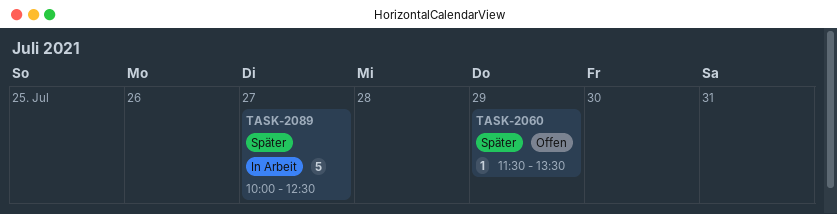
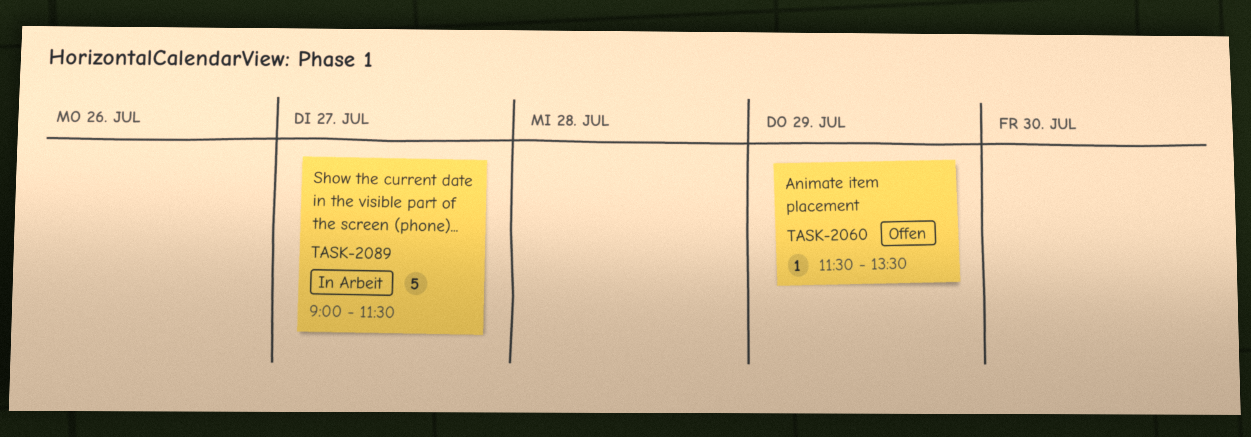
TASK-2089, begins: 10:00 -> 09:00
TASK-2089, ends: 12:30 -> 11:30

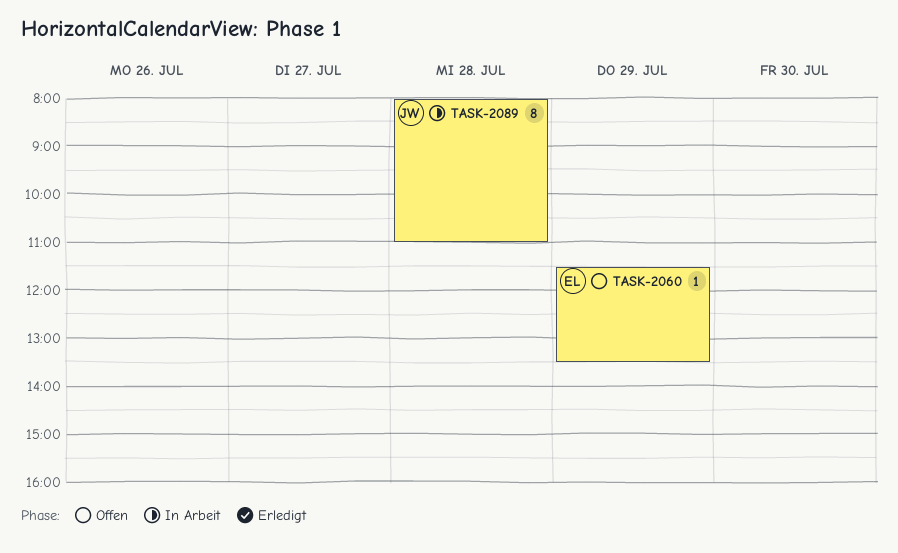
TASK-2089, estimate: 5 -> 8
TASK-2089, day: Jul 27 -> Jul 28
TASK-2089, begins: 09:00 -> 08:00
TASK-2089, ends: 11:30 -> 11:00

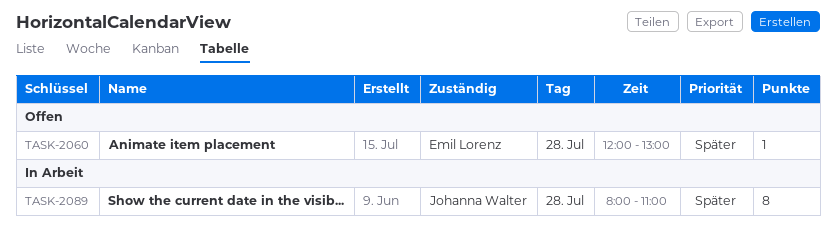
TASK-2060, day: Jul 29 -> Jul 28
TASK-2060, begins: 11:30 -> 12:00
TASK-2060, ends: 13:30 -> 13:00

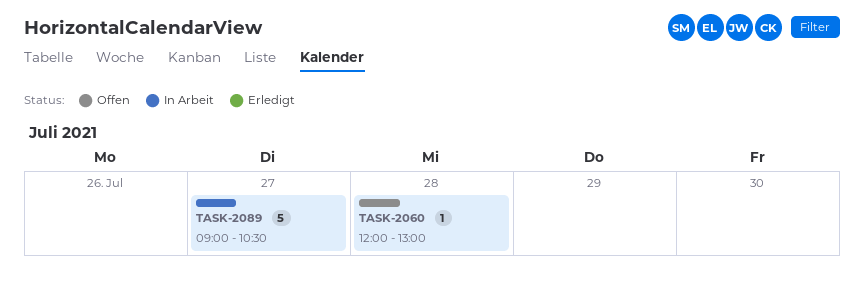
TASK-2089, estimate: 8 -> 5
TASK-2089, day: Jul 28 -> Jul 27
TASK-2089, begins: 08:00 -> 09:00
TASK-2089, ends: 11:00 -> 10:30

